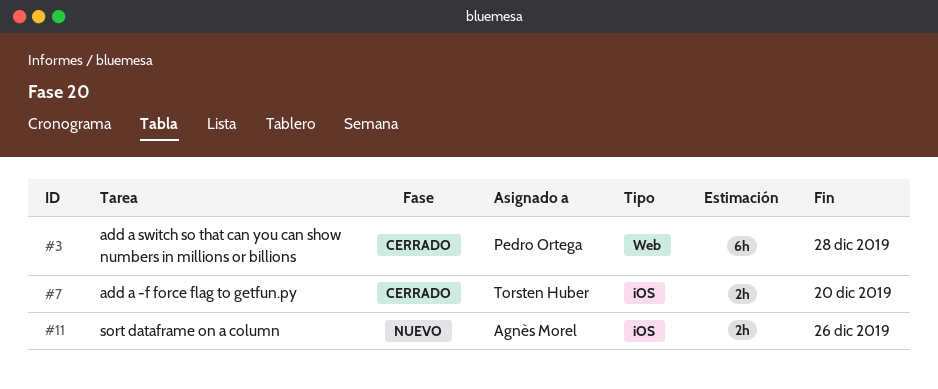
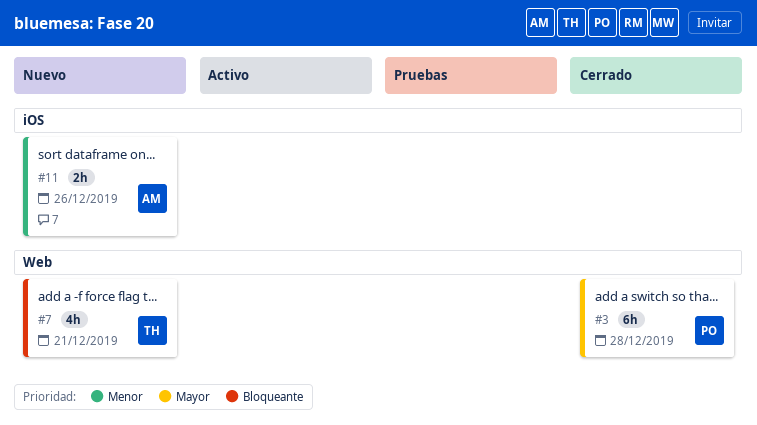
#7, status: Cerrado -> Nuevo
#7, label: iOS -> Web
#7, estimate: 2h -> 4h
#7, due: Dec 20 -> Dec 21

